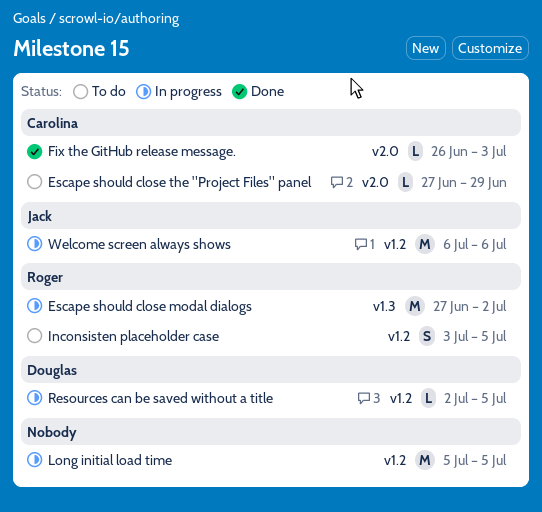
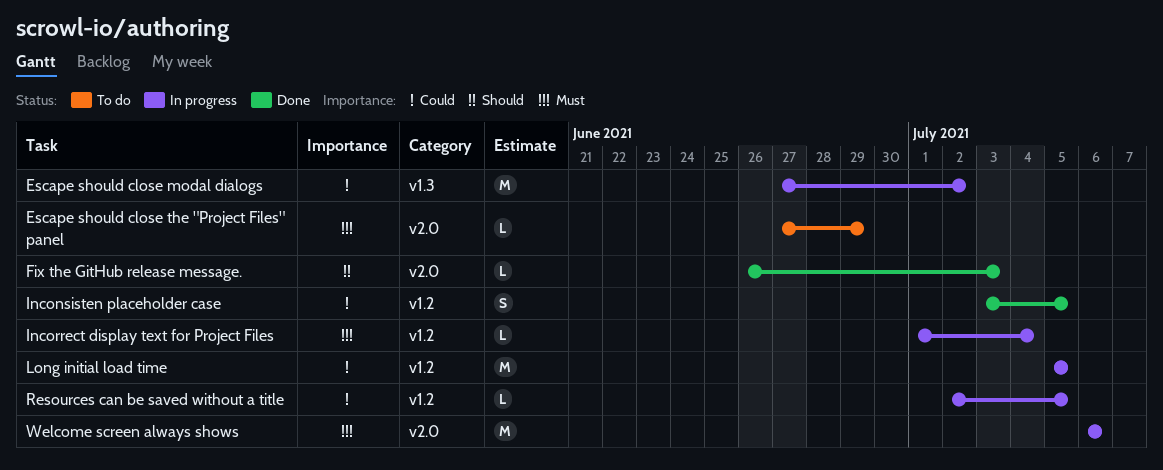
Inconsisten placeholder case, status: To do -> Done
Incorrect display text for Project Files: none -> present
Welcome screen always shows, label: v1.2 -> v2.0

